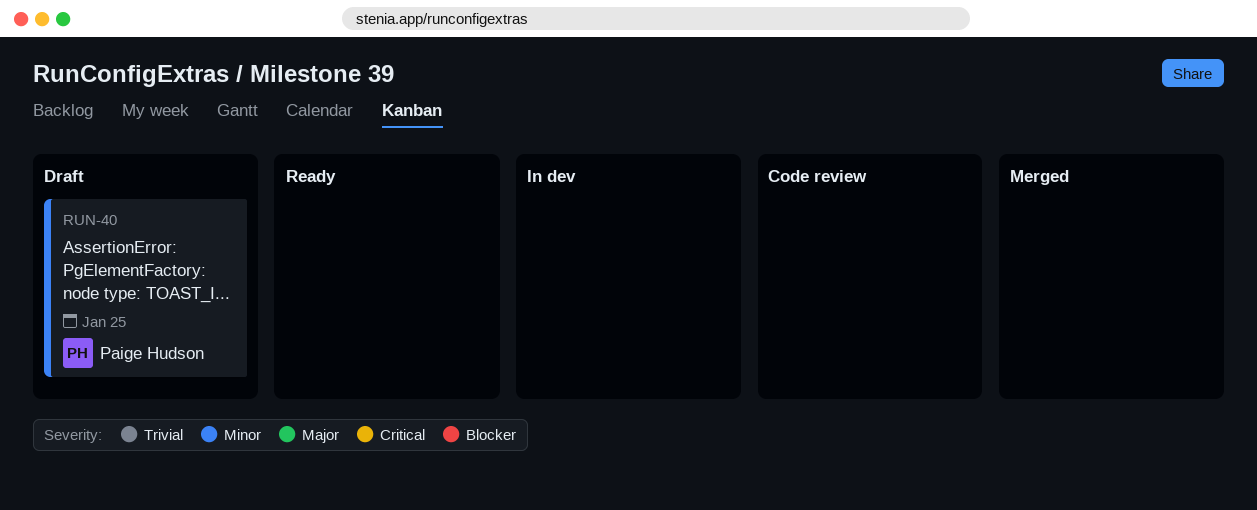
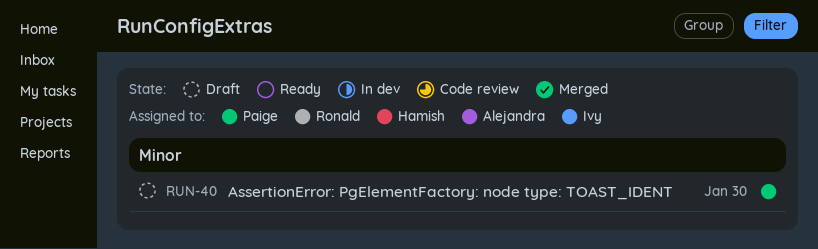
RUN-40, due: Jan 25 -> Jan 30

